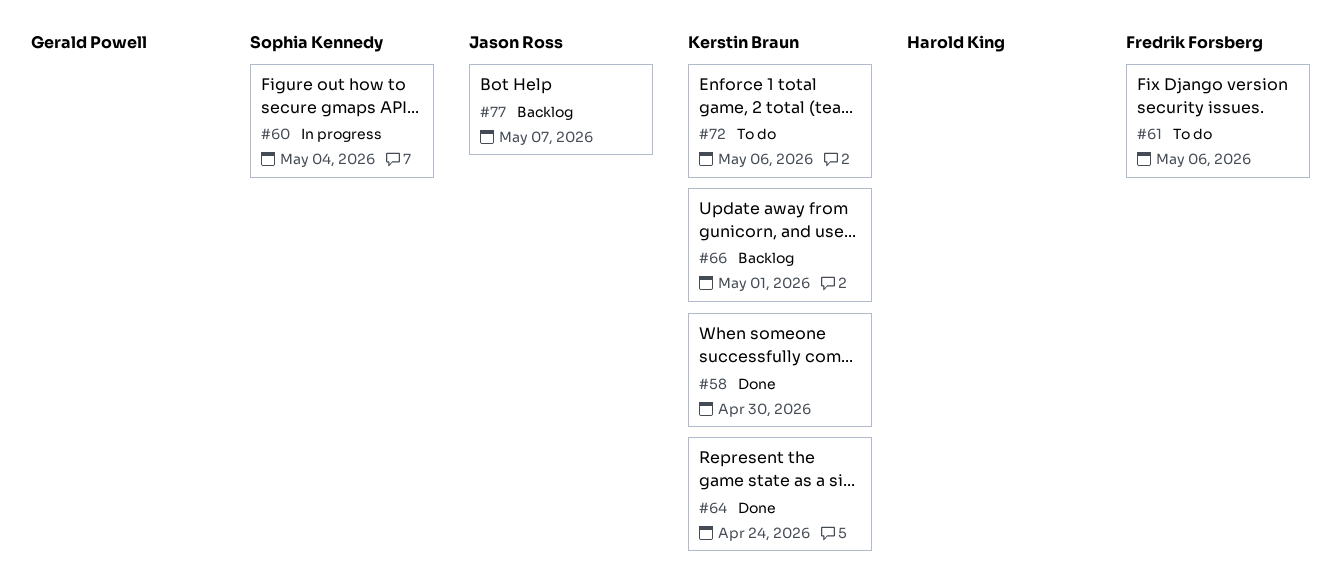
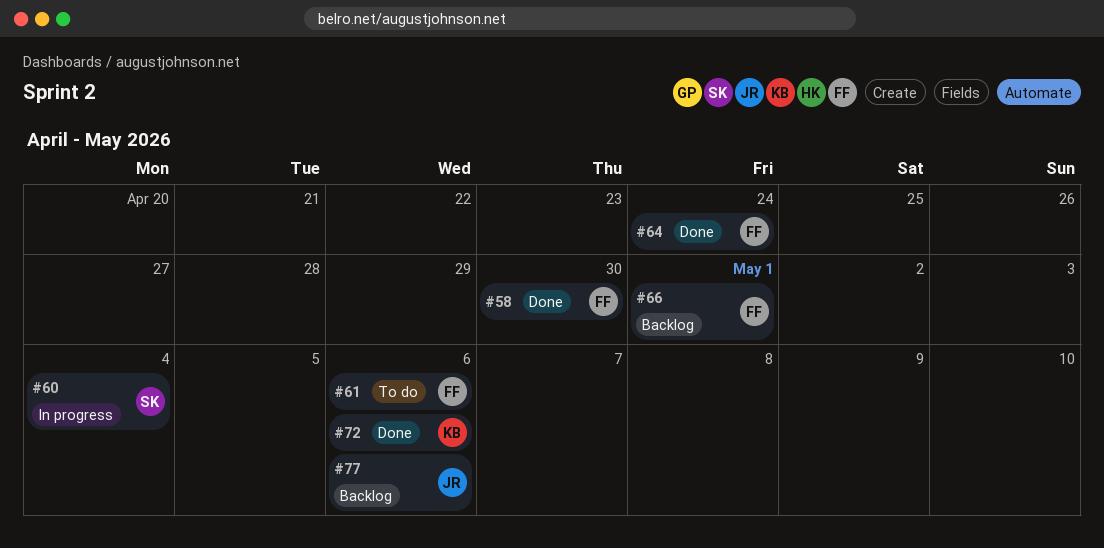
#58, owner: Kerstin Braun -> Fredrik Forsberg
#64, owner: Kerstin Braun -> Fredrik Forsberg
#66, owner: Kerstin Braun -> Fredrik Forsberg
#72, status: To do -> Done
#77, due: May 7 -> May 6

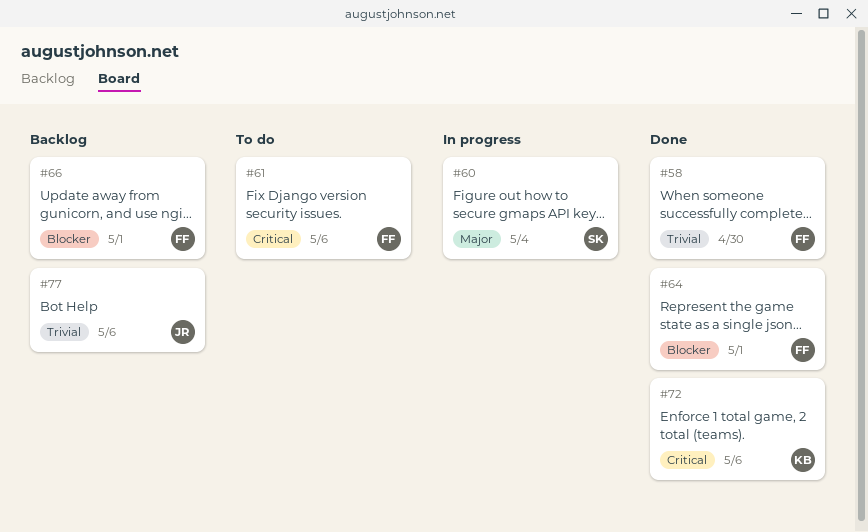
#64, due: Apr 24 -> May 1

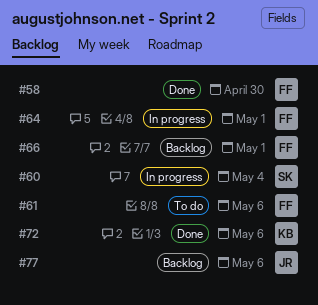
#64, status: Done -> In progress

